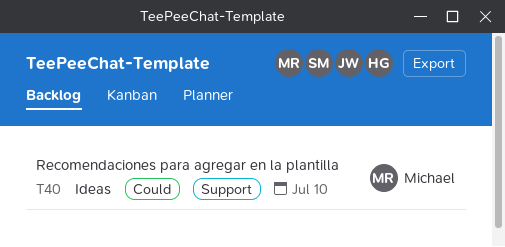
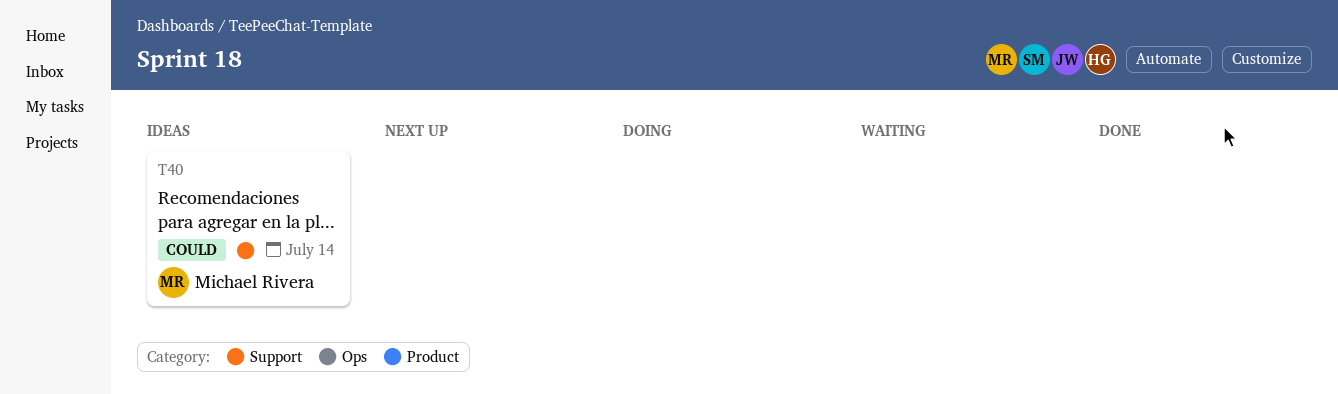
T40, due: Jul 10 -> Jul 14

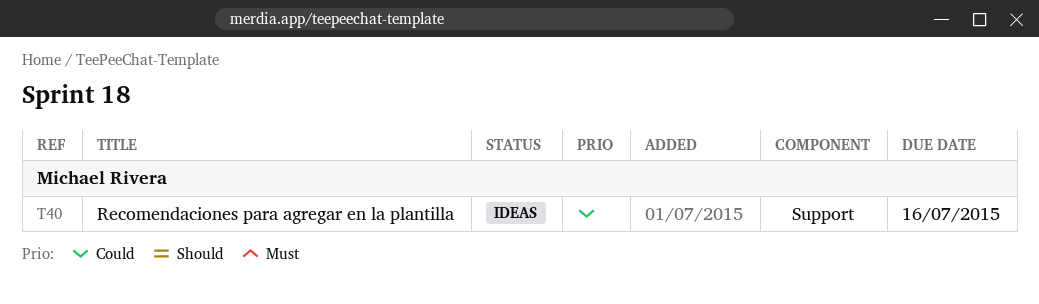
T40, due: Jul 14 -> Jul 16

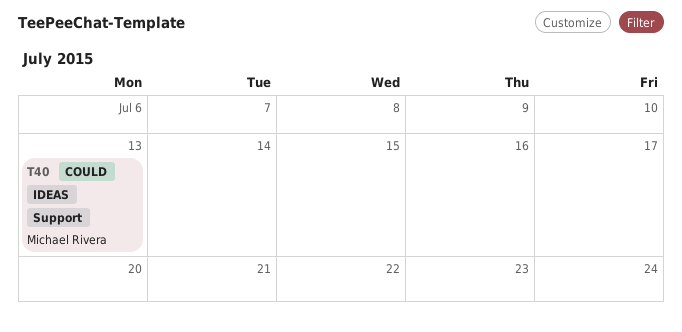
T40, due: Jul 16 -> Jul 13

